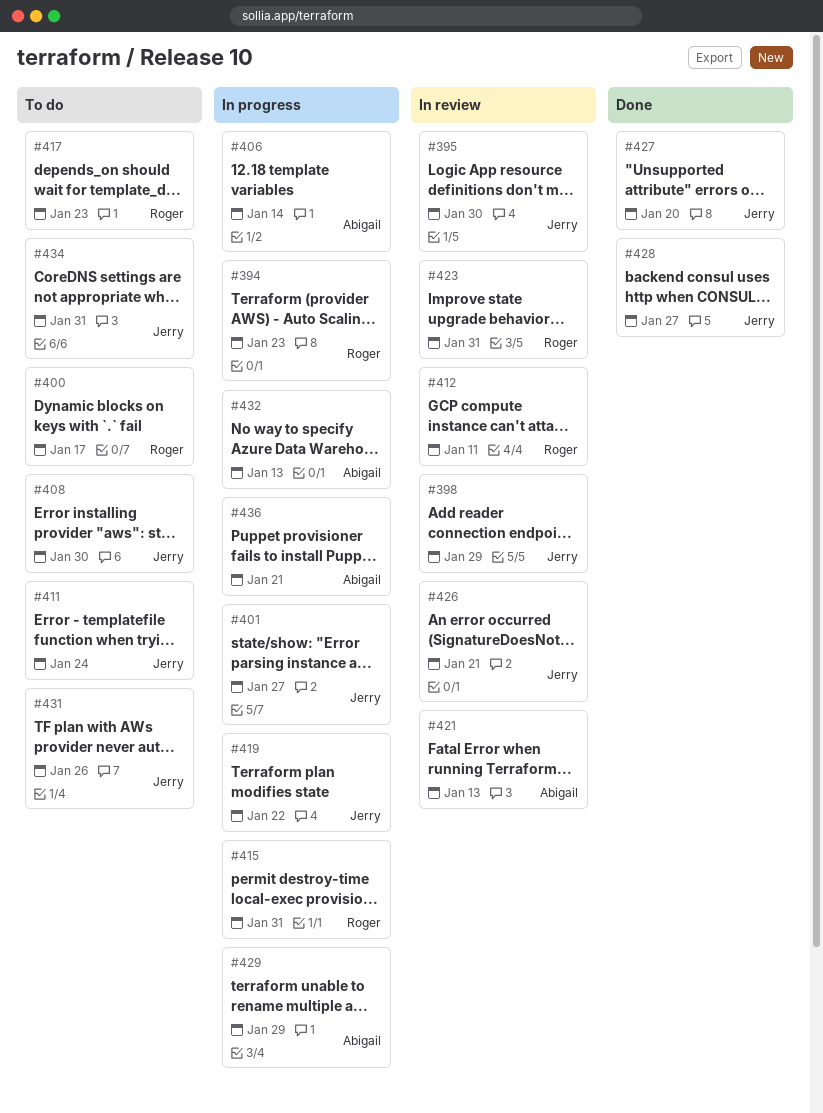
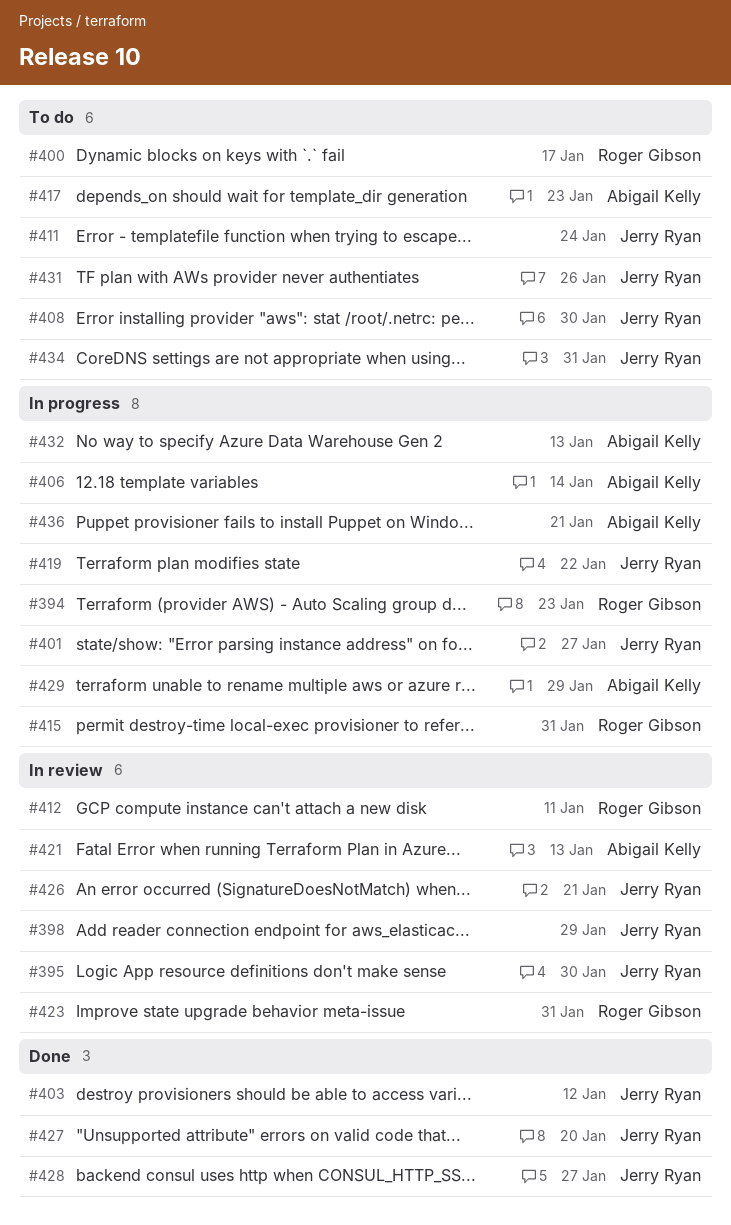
#403: none -> present
#417, owner: Roger Gibson -> Abigail Kelly

